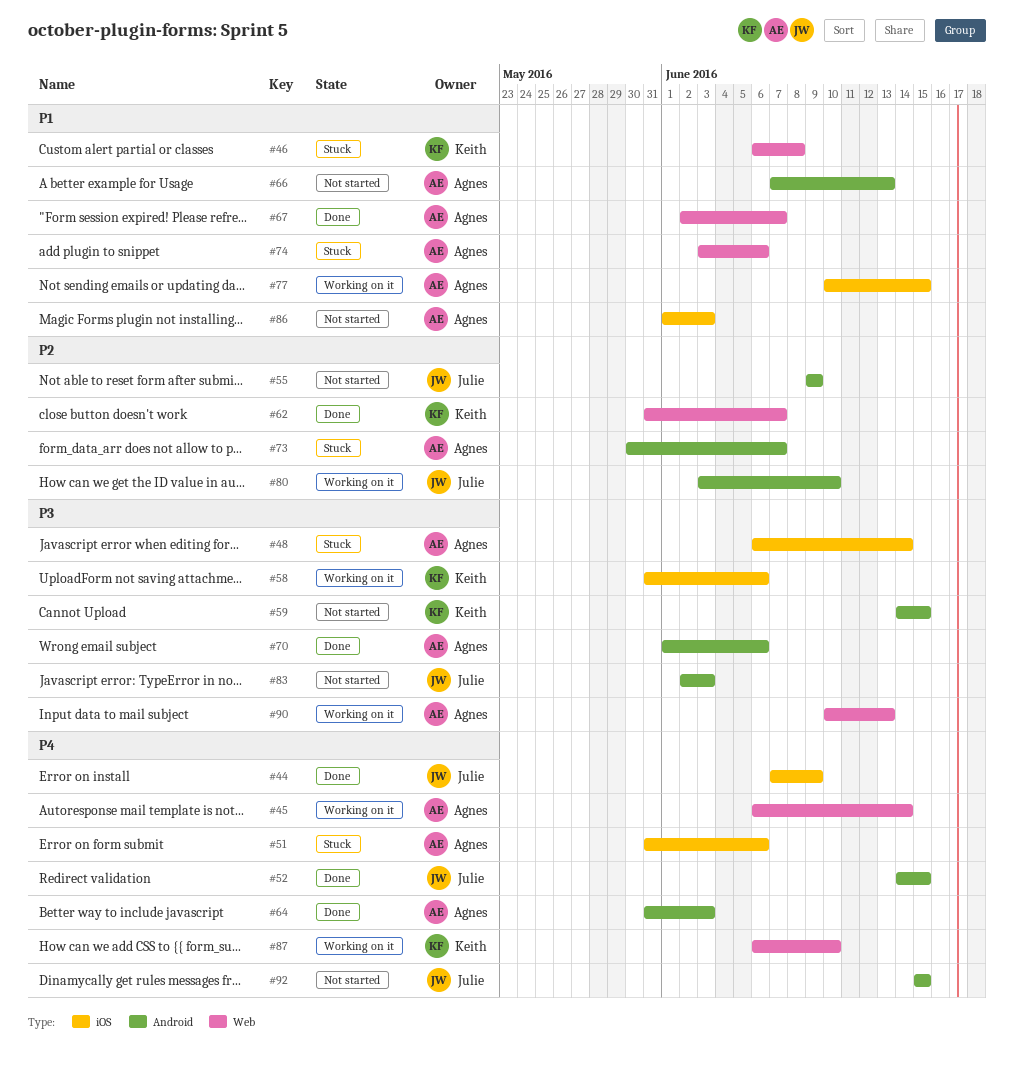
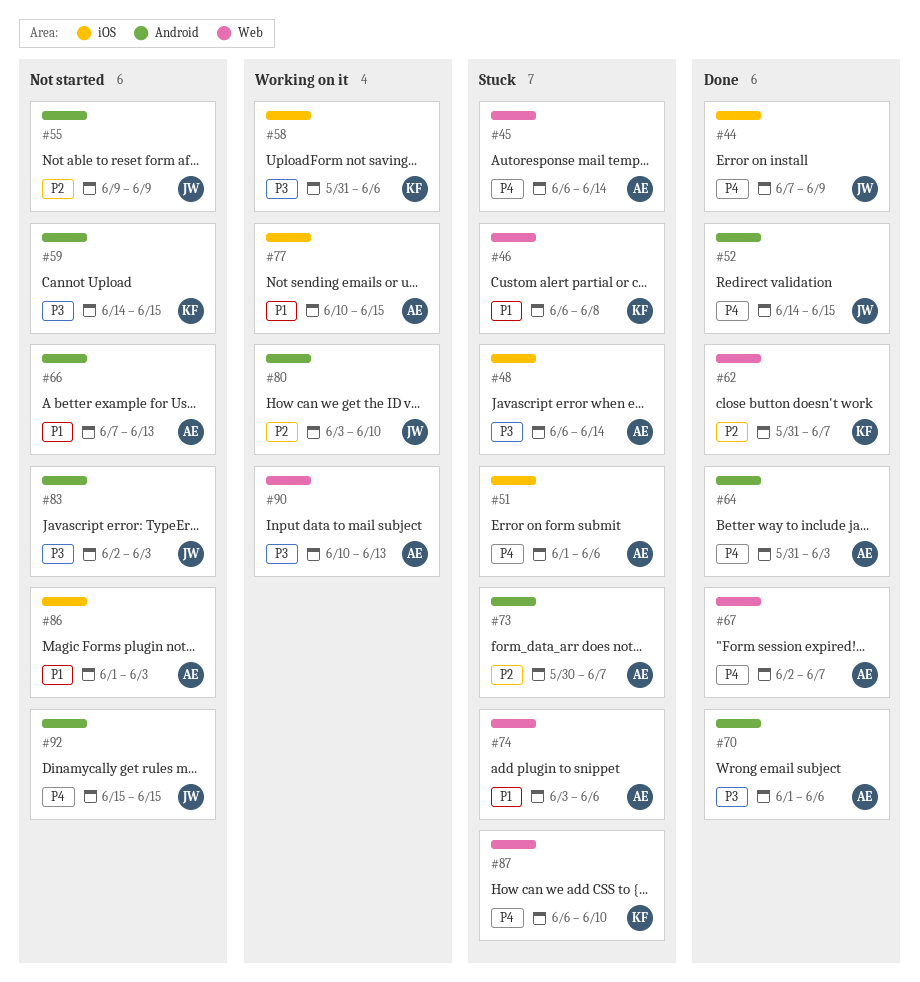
#45, status: Working on it -> Stuck
#51, start: May 31 -> Jun 1
#67, priority: P1 -> P4
#87, status: Working on it -> Stuck

